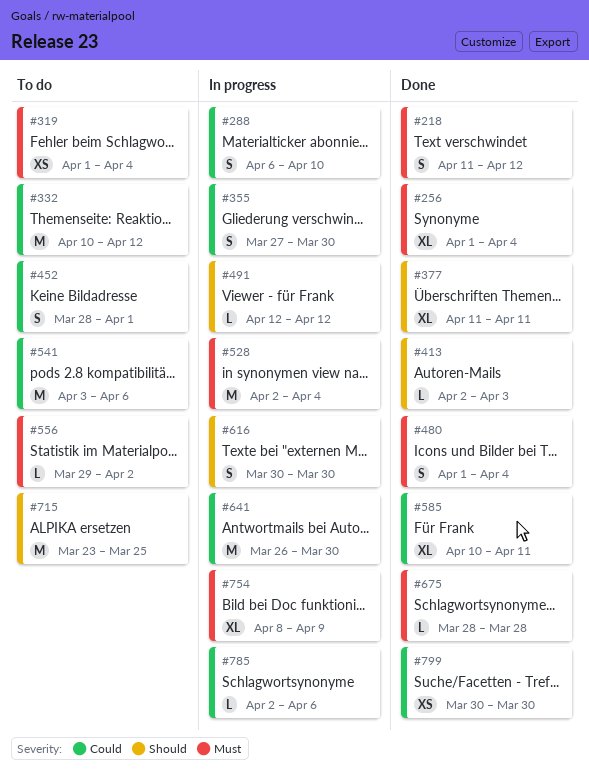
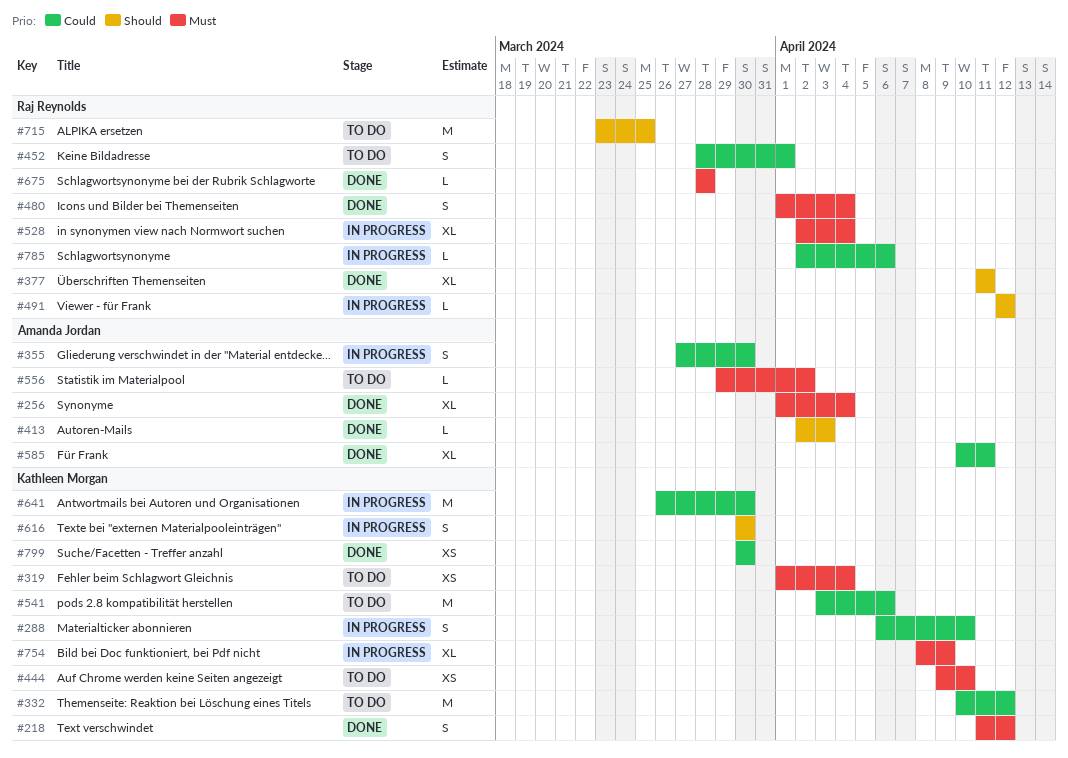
#444: none -> present
#528, estimate: M -> XL

